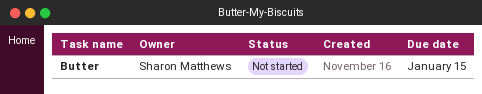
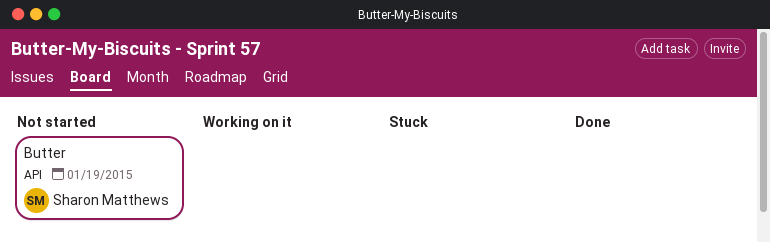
Butter, due: Jan 15 -> Jan 19

